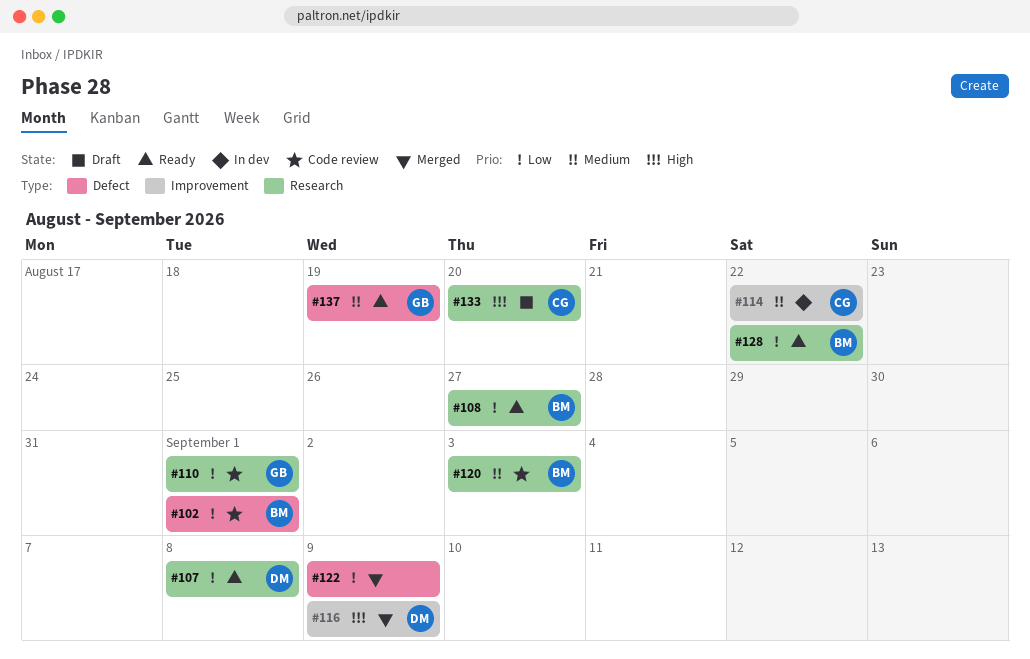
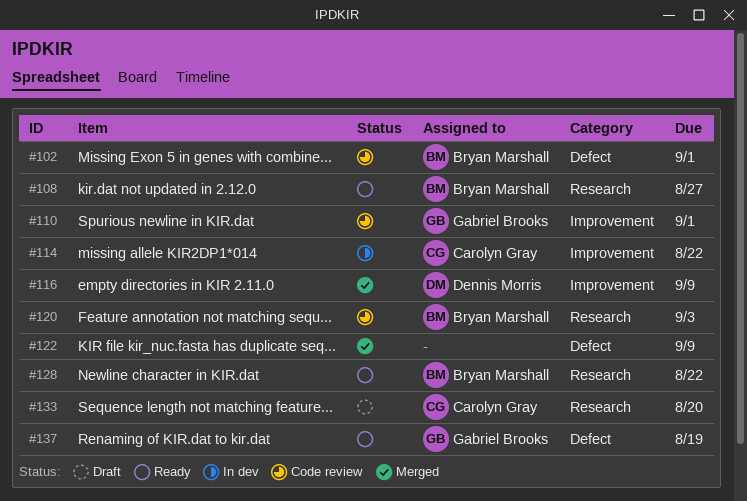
#107: present -> none
#110, label: Research -> Improvement

